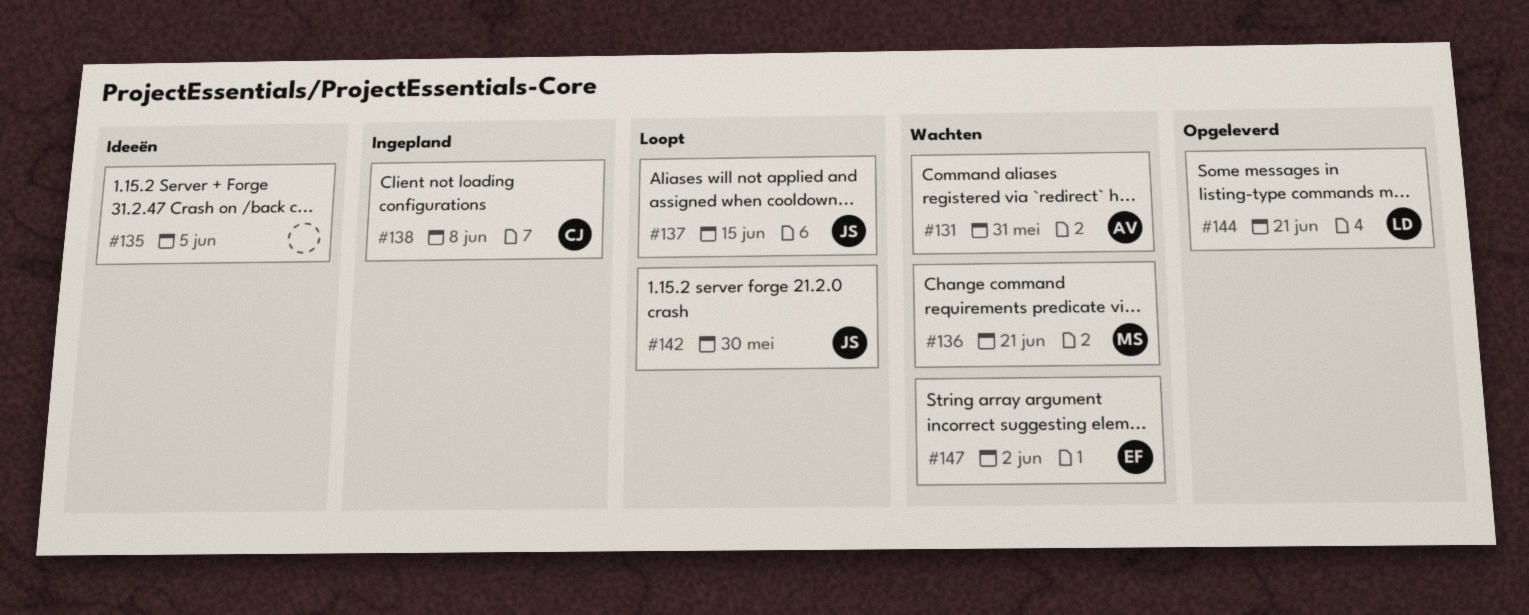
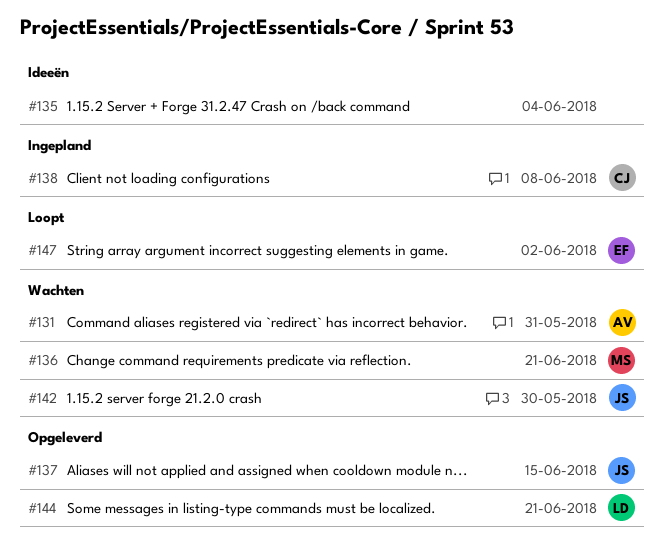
#135, due: Jun 5 -> Jun 4
#137, status: Loopt -> Opgeleverd
#142, status: Loopt -> Wachten
#147, status: Wachten -> Loopt

